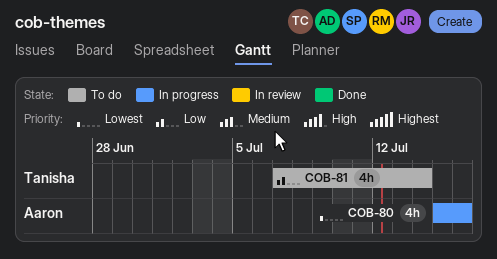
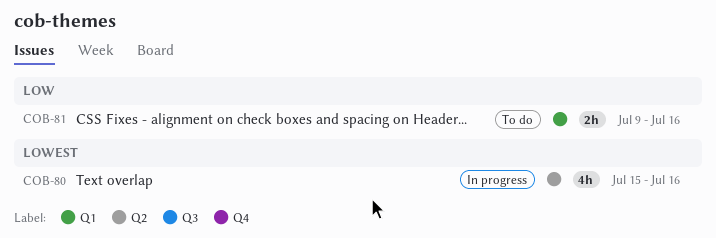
COB-81, estimate: 4h -> 2h
COB-81, start: Jul 7 -> Jul 9
COB-81, due: Jul 14 -> Jul 16

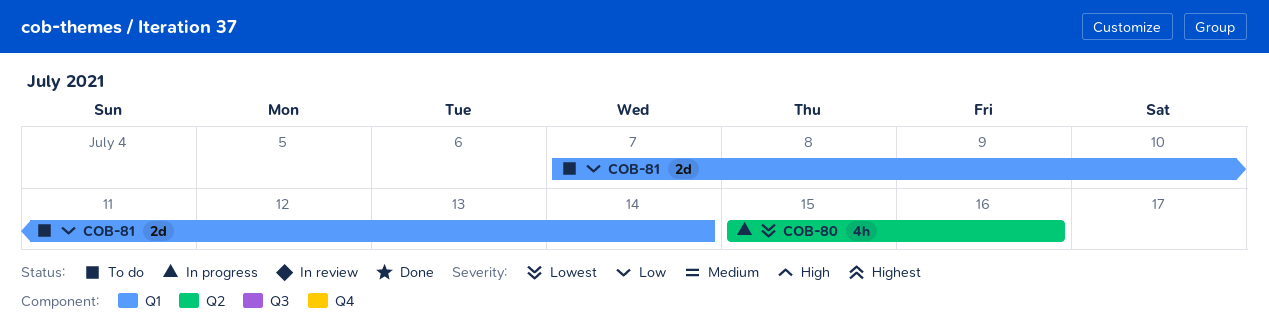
COB-81, estimate: 2h -> 2d
COB-81, start: Jul 9 -> Jul 7
COB-81, due: Jul 16 -> Jul 14

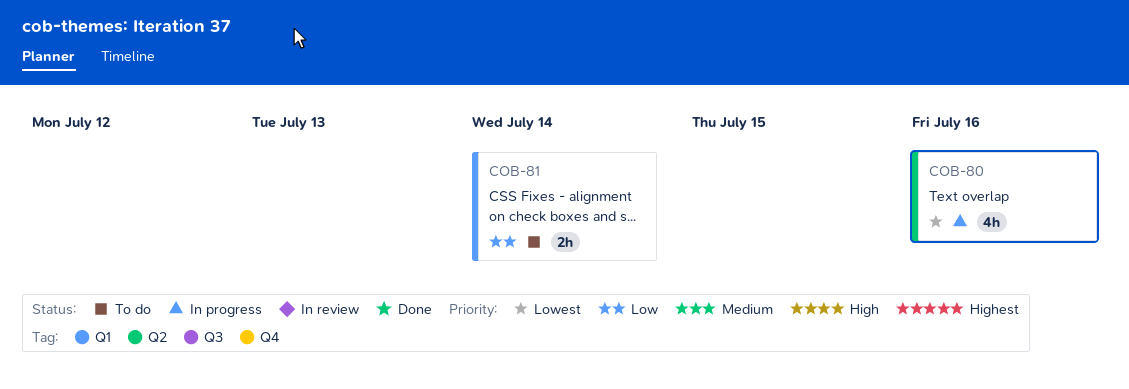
COB-81, estimate: 2d -> 2h

